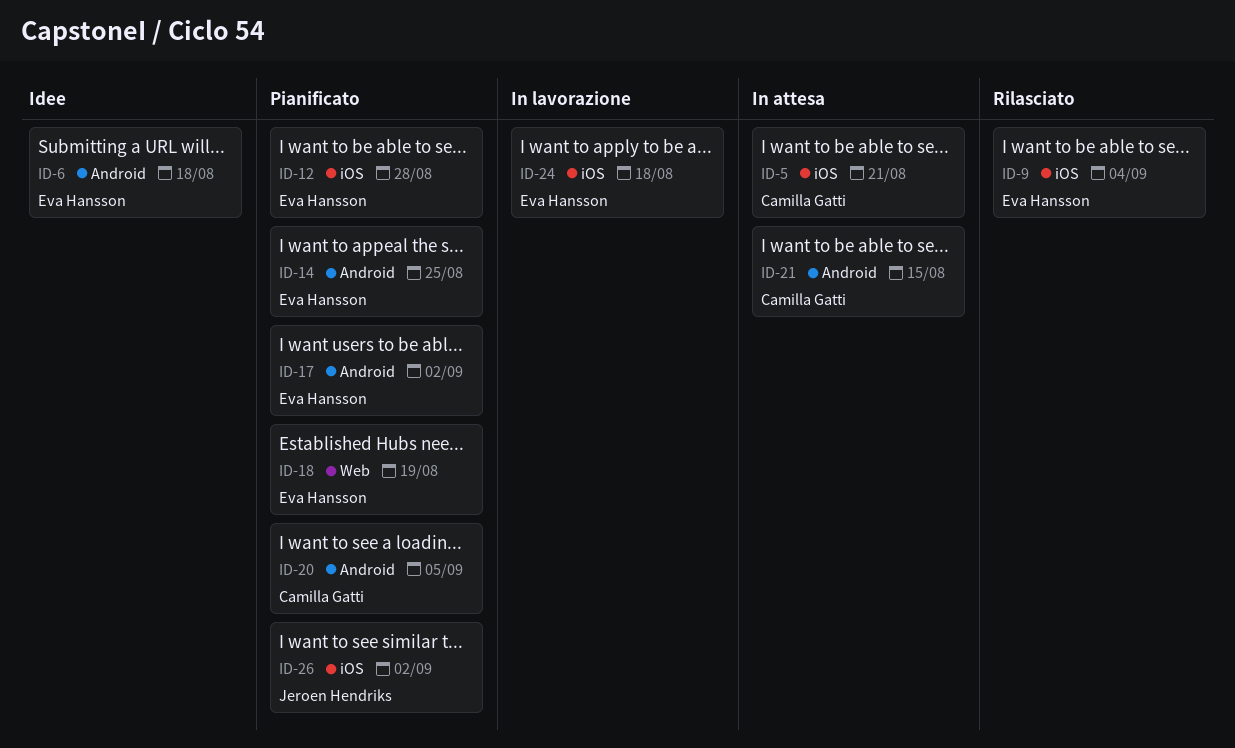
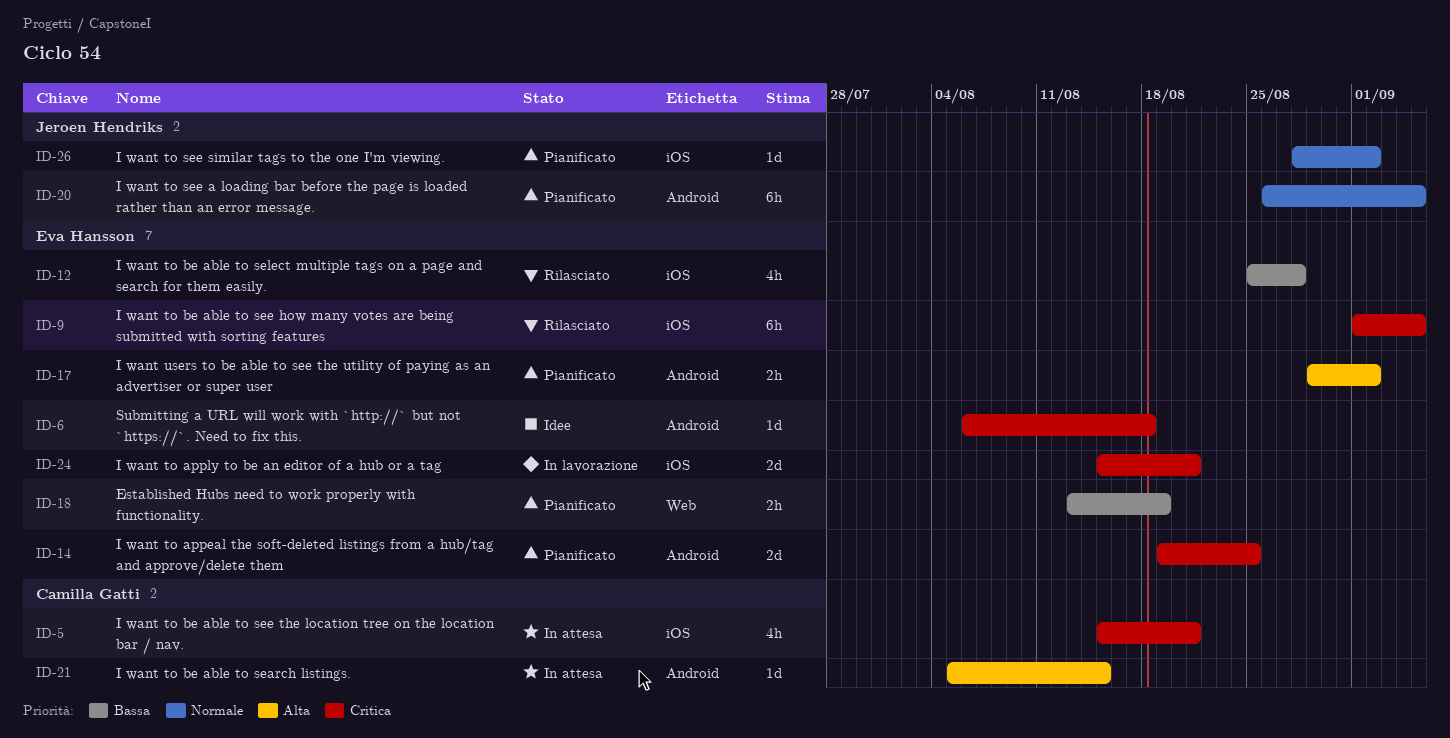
ID-9, due: Sep 4 -> Sep 5
ID-12, status: Pianificato -> Rilasciato
ID-20, owner: Camilla Gatti -> Jeroen Hendriks
ID-24, due: Aug 18 -> Aug 21

